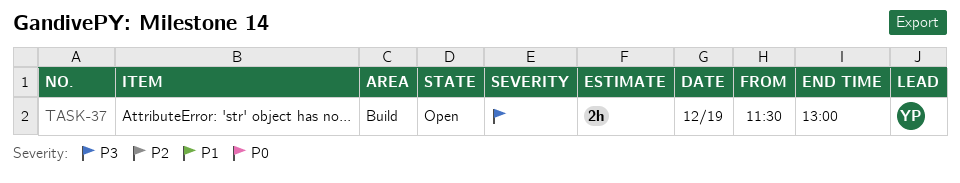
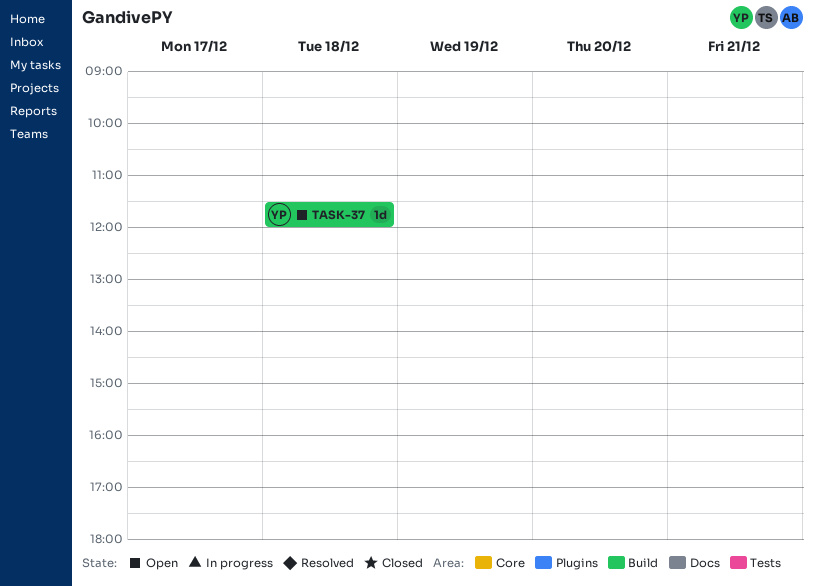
TASK-37, estimate: 2h -> 1d
TASK-37, day: Dec 19 -> Dec 18
TASK-37, ends: 13:00 -> 12:00

